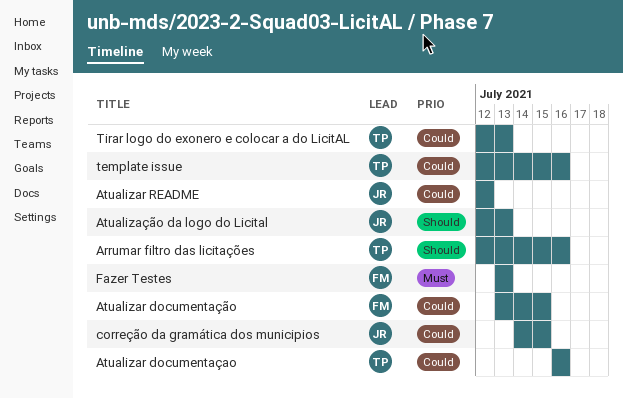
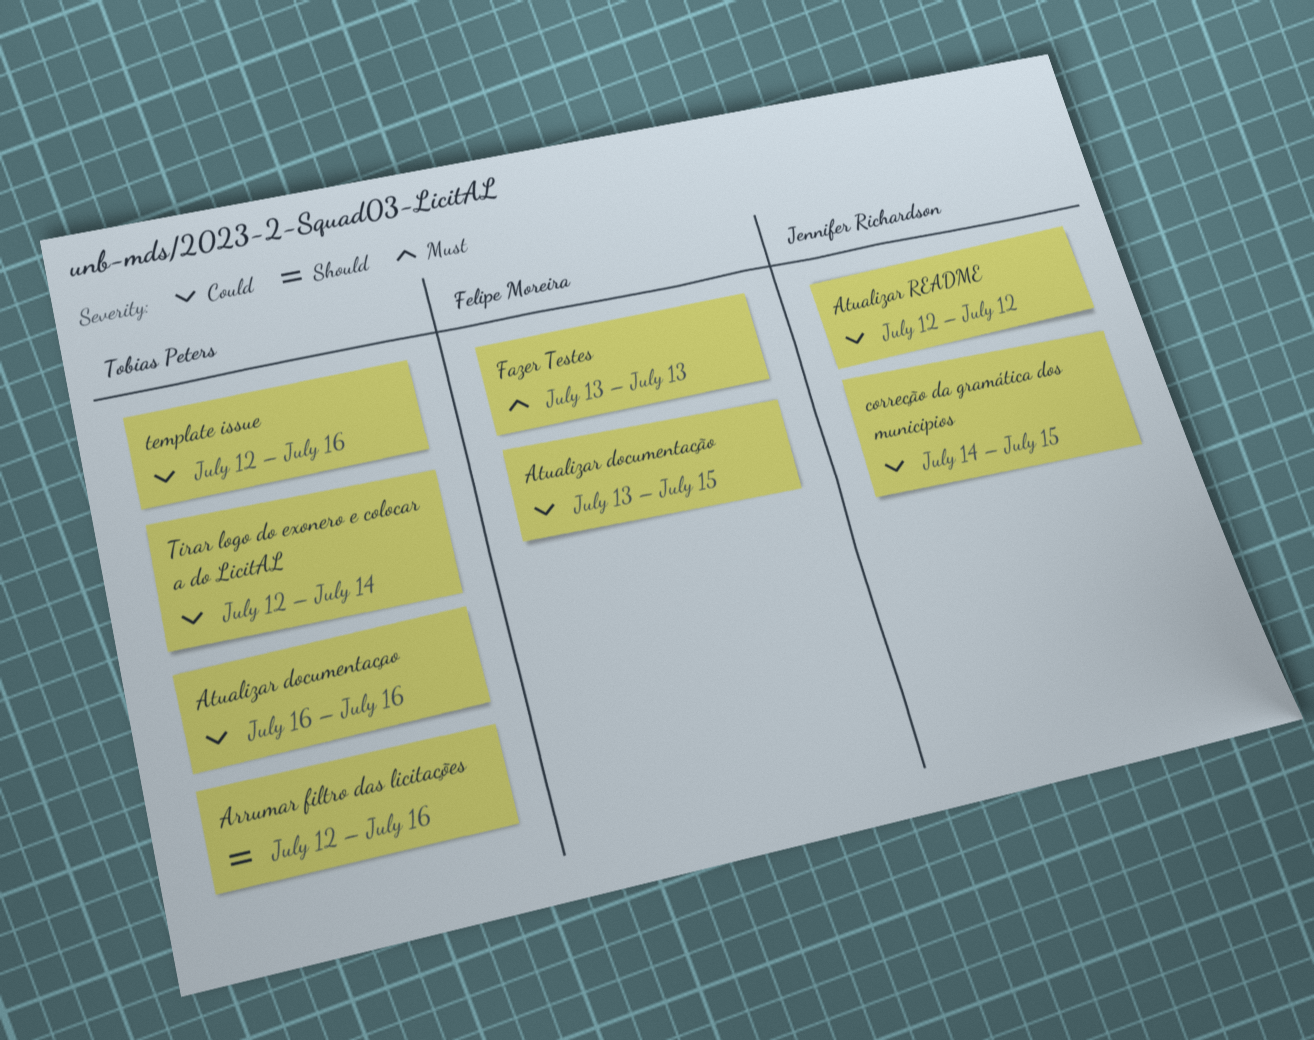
Atualização da logo do Licital: present -> none
Tirar logo do exonero e colocar a do LicitAL, due: Jul 13 -> Jul 14

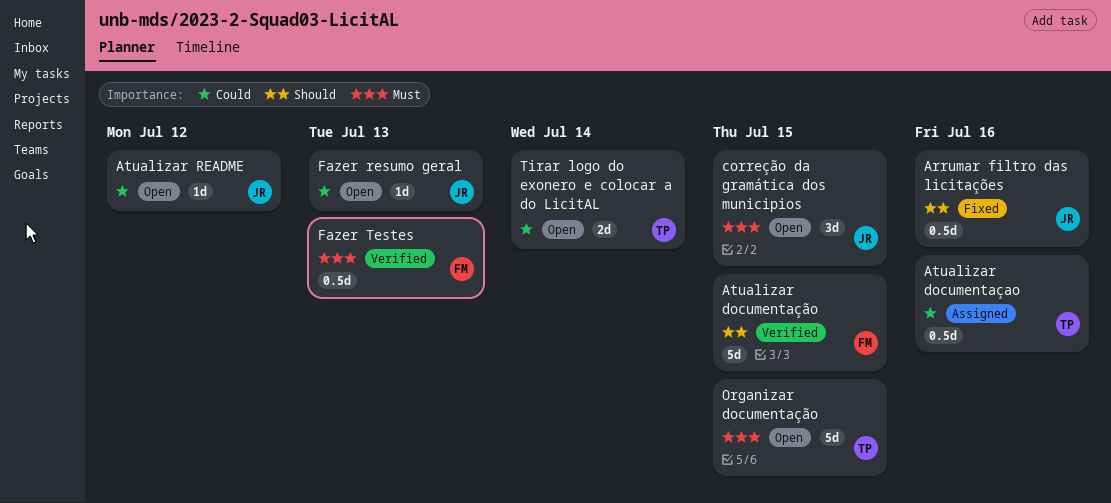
Arrumar filtro das licitações, owner: Tobias Peters -> Jennifer Richardson
Atualizar documentação, priority: Could -> Should
correção da gramática dos municipios, priority: Could -> Must
Fazer resumo geral: none -> present
Organizar documentação: none -> present
template issue: present -> none

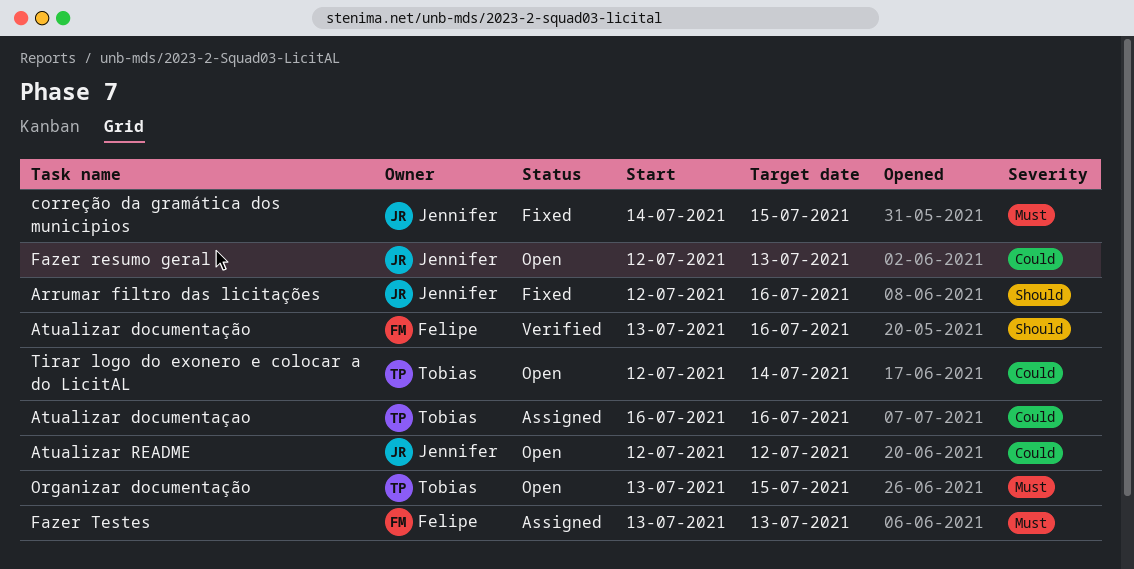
Atualizar documentação, due: Jul 15 -> Jul 16
correção da gramática dos municipios, status: Open -> Fixed
Fazer Testes, status: Verified -> Assigned

